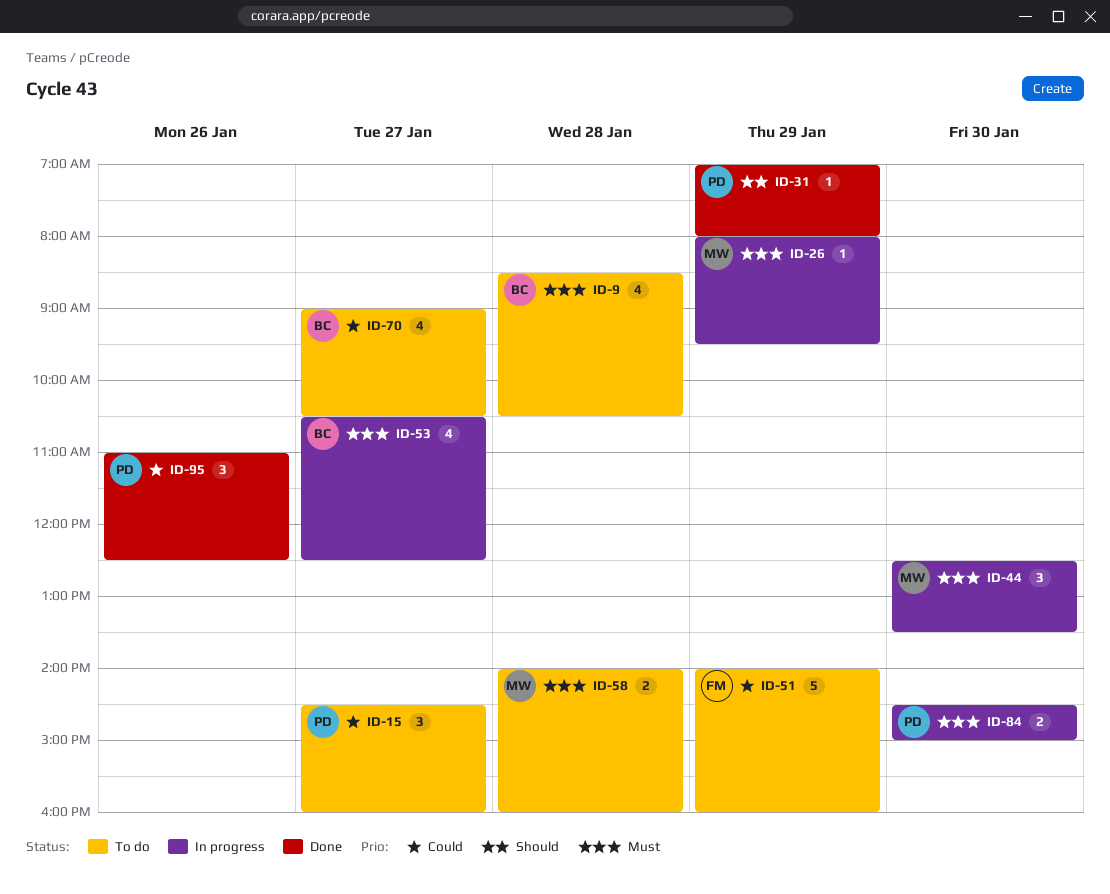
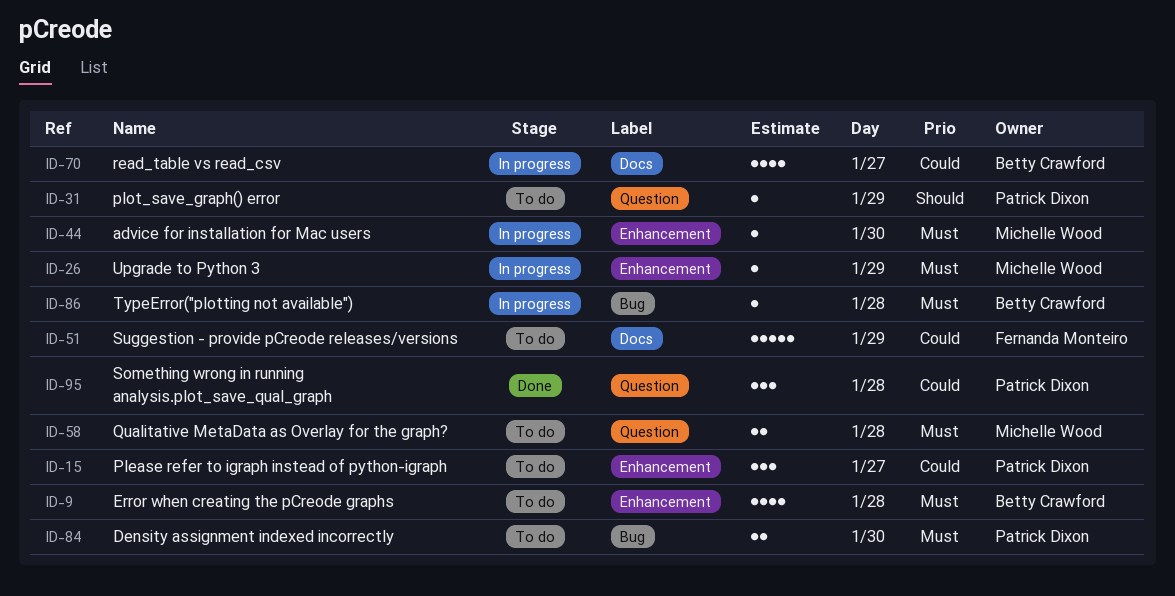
ID-31, status: Done -> To do
ID-44, estimate: 3 -> 1
ID-53: present -> none
ID-70, status: To do -> In progress
ID-84, status: In progress -> To do
ID-86: none -> present
ID-95, day: Jan 26 -> Jan 28

